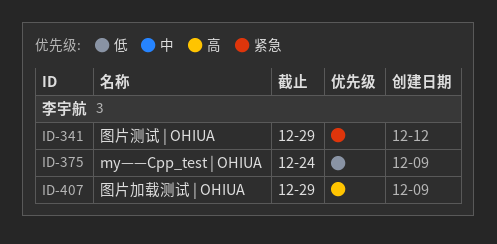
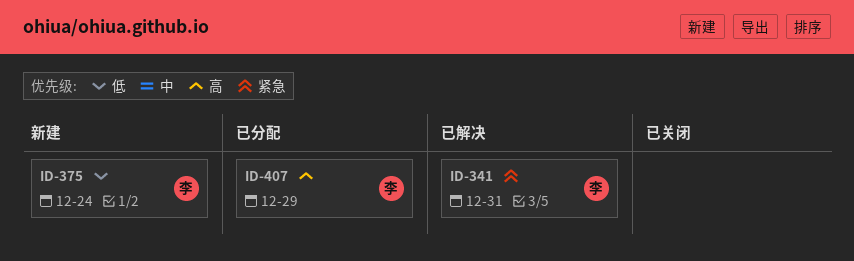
ID-341, due: Dec 29 -> Dec 31

